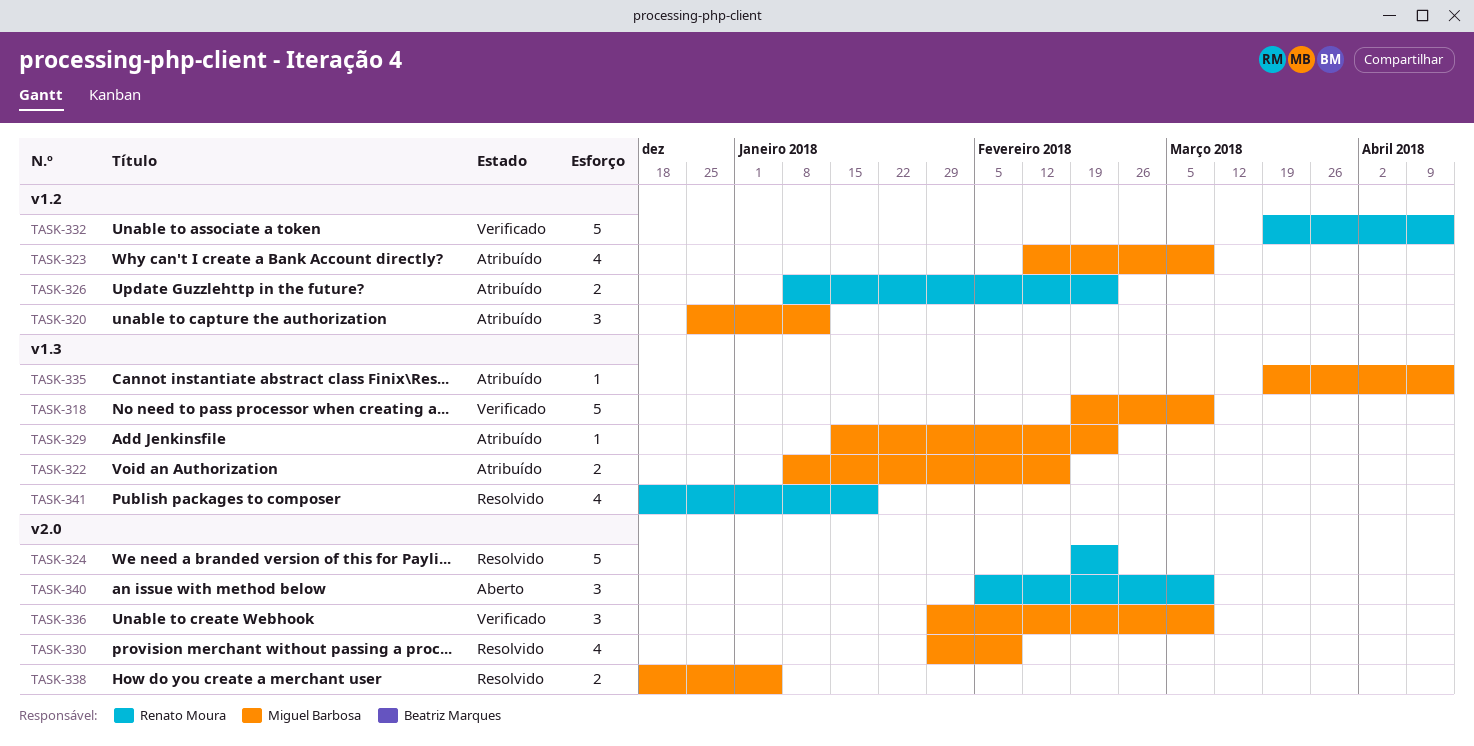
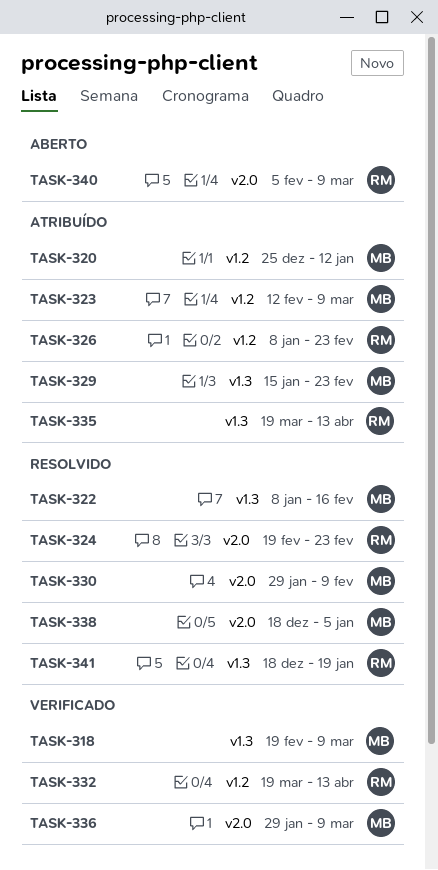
TASK-322, status: Atribuído -> Resolvido
TASK-335, owner: Miguel Barbosa -> Renato Moura

